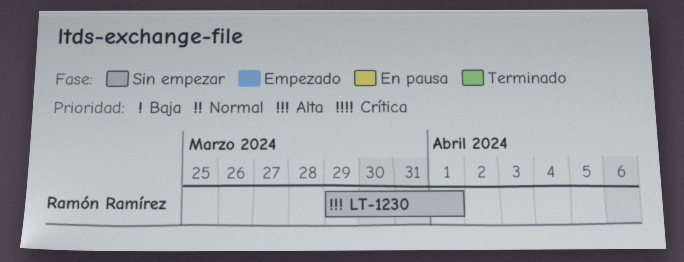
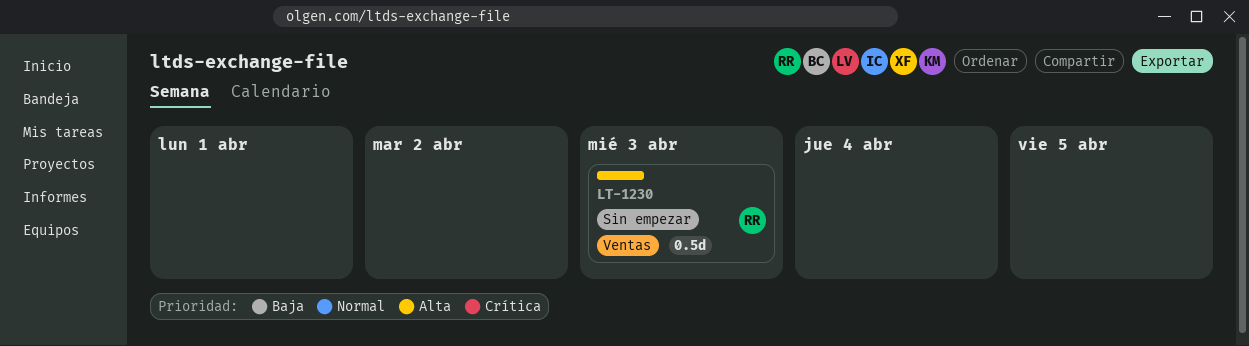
LT-1230, due: Apr 1 -> Apr 3

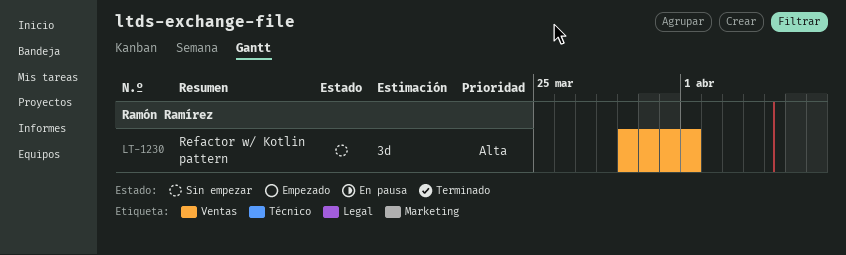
LT-1230, estimate: 0.5d -> 3d
LT-1230, due: Apr 3 -> Apr 1

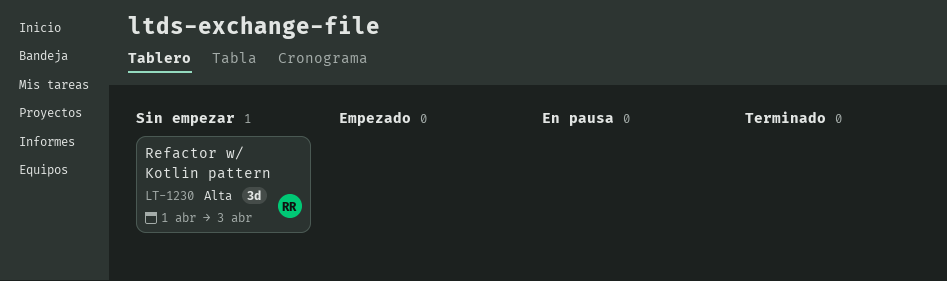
LT-1230, start: Mar 29 -> Apr 1
LT-1230, due: Apr 1 -> Apr 3

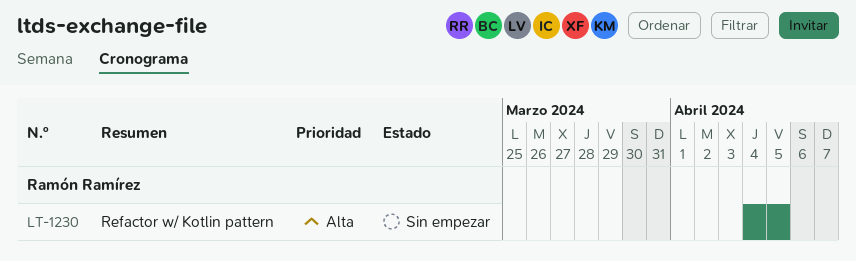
LT-1230, start: Apr 1 -> Apr 4
LT-1230, due: Apr 3 -> Apr 5

